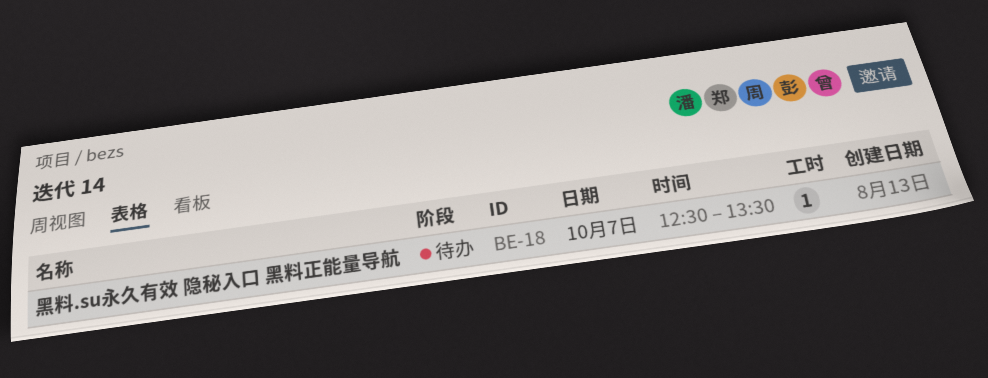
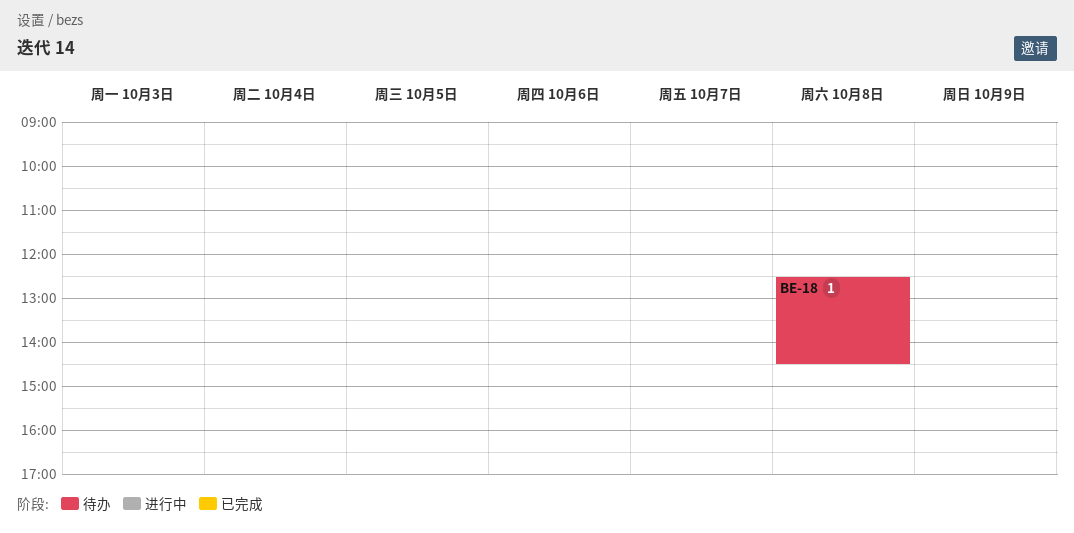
BE-18, day: Oct 7 -> Oct 8
BE-18, ends: 13:30 -> 14:30

